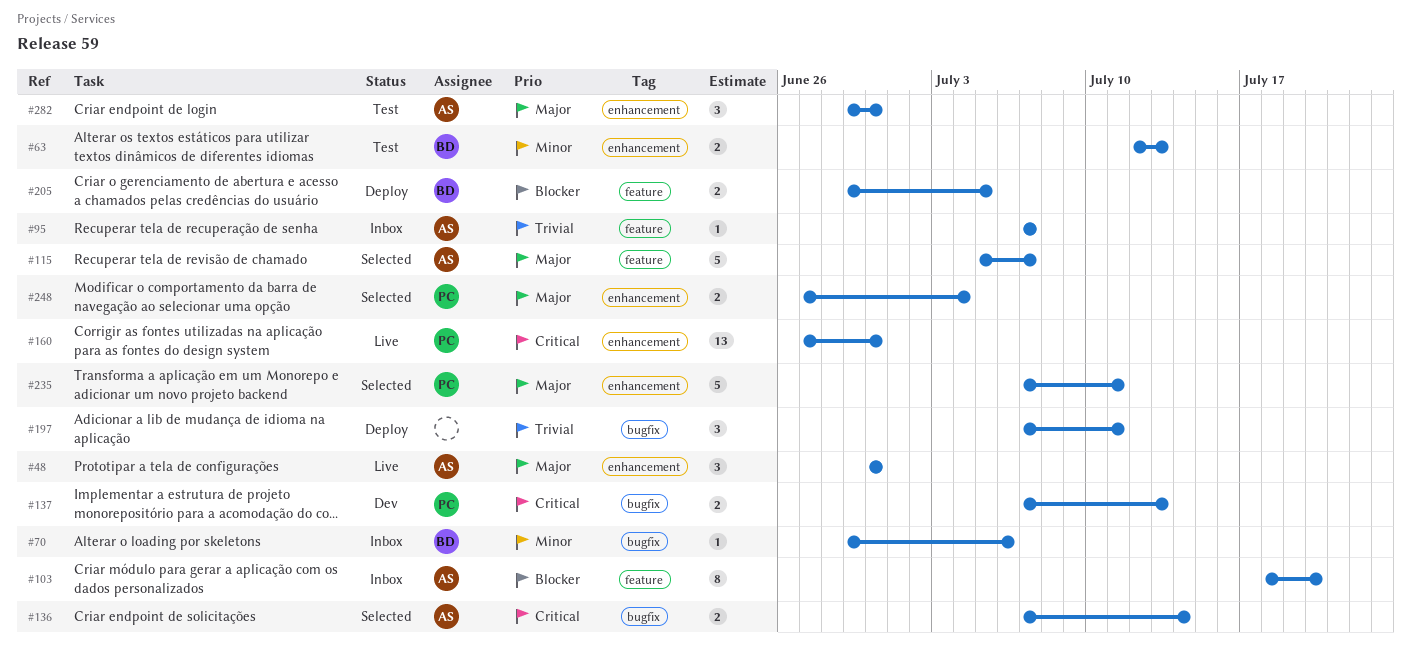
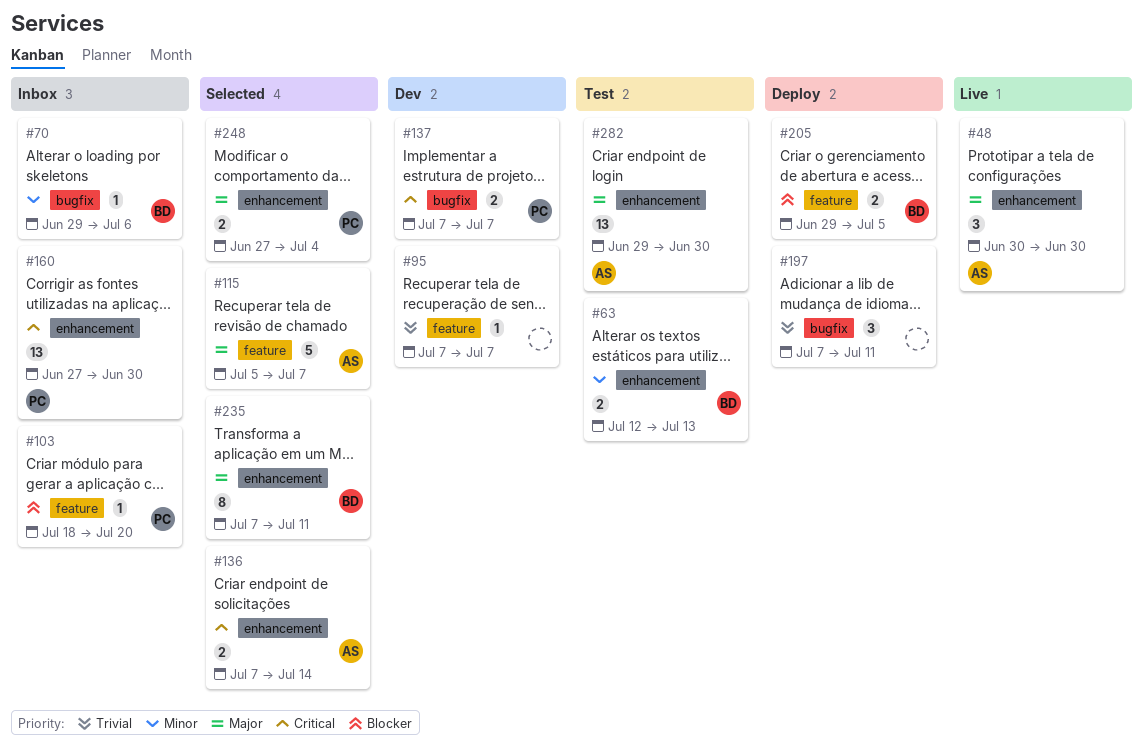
#95, status: Inbox -> Dev
#95, owner: AS -> none
#103, owner: AS -> PC
#103, estimate: 8 -> 1
#136, label: bugfix -> enhancement
#137, due: Jul 13 -> Jul 7
#160, status: Live -> Inbox
#235, owner: PC -> BD
#235, estimate: 5 -> 8
#282, estimate: 3 -> 13

